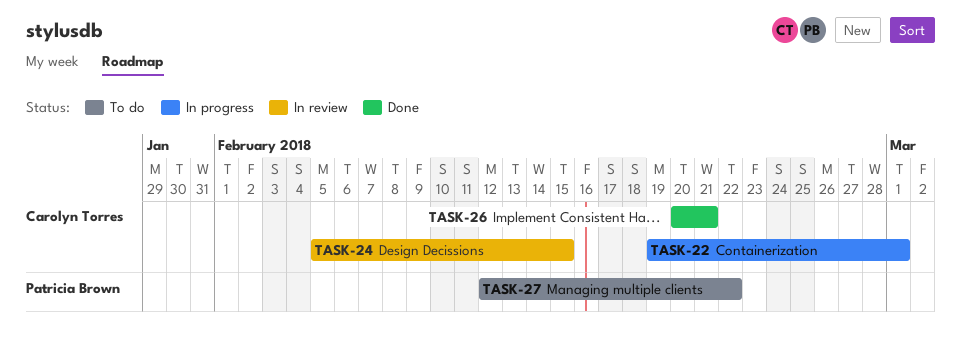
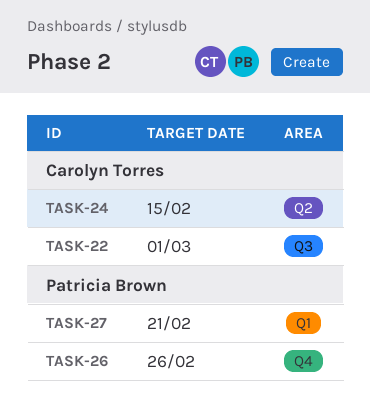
TASK-26, owner: Carolyn Torres -> Patricia Brown
TASK-26, due: Feb 21 -> Feb 26
TASK-27, due: Feb 22 -> Feb 21

